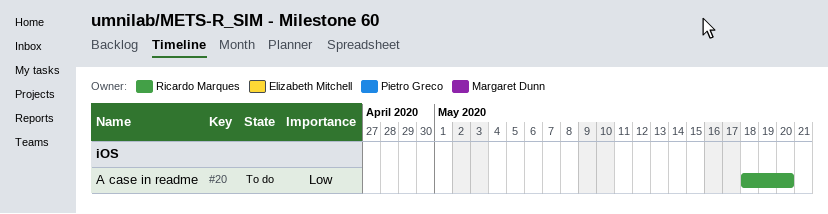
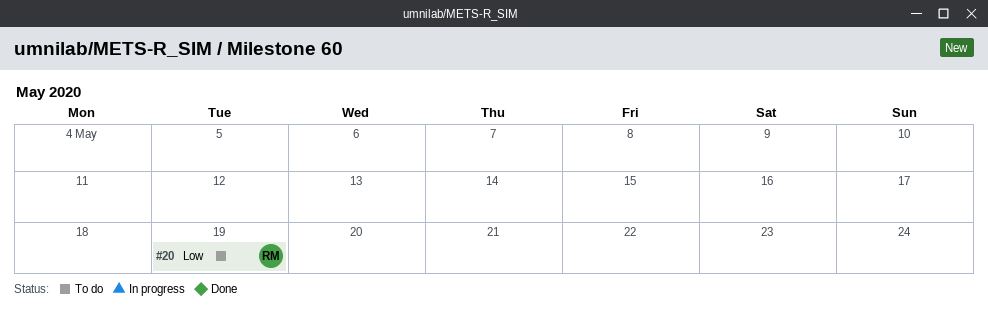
#20, due: May 20 -> May 19

